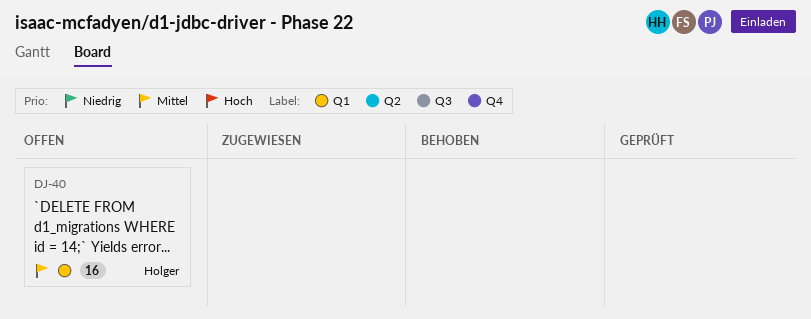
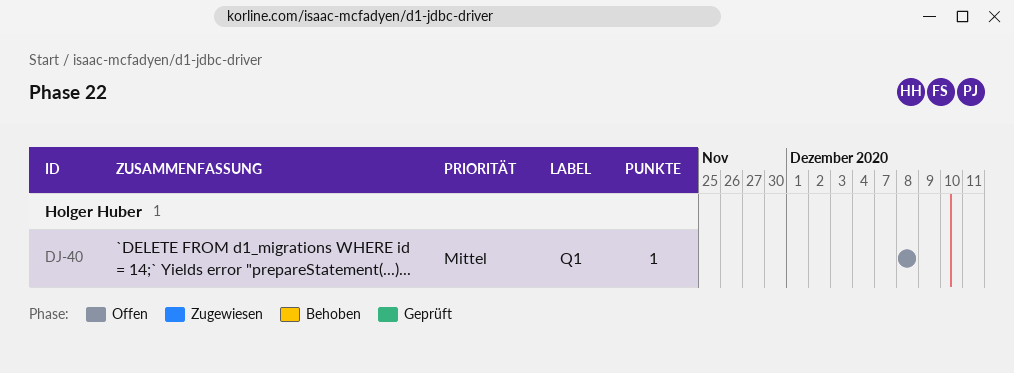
DJ-40, estimate: 16 -> 1

